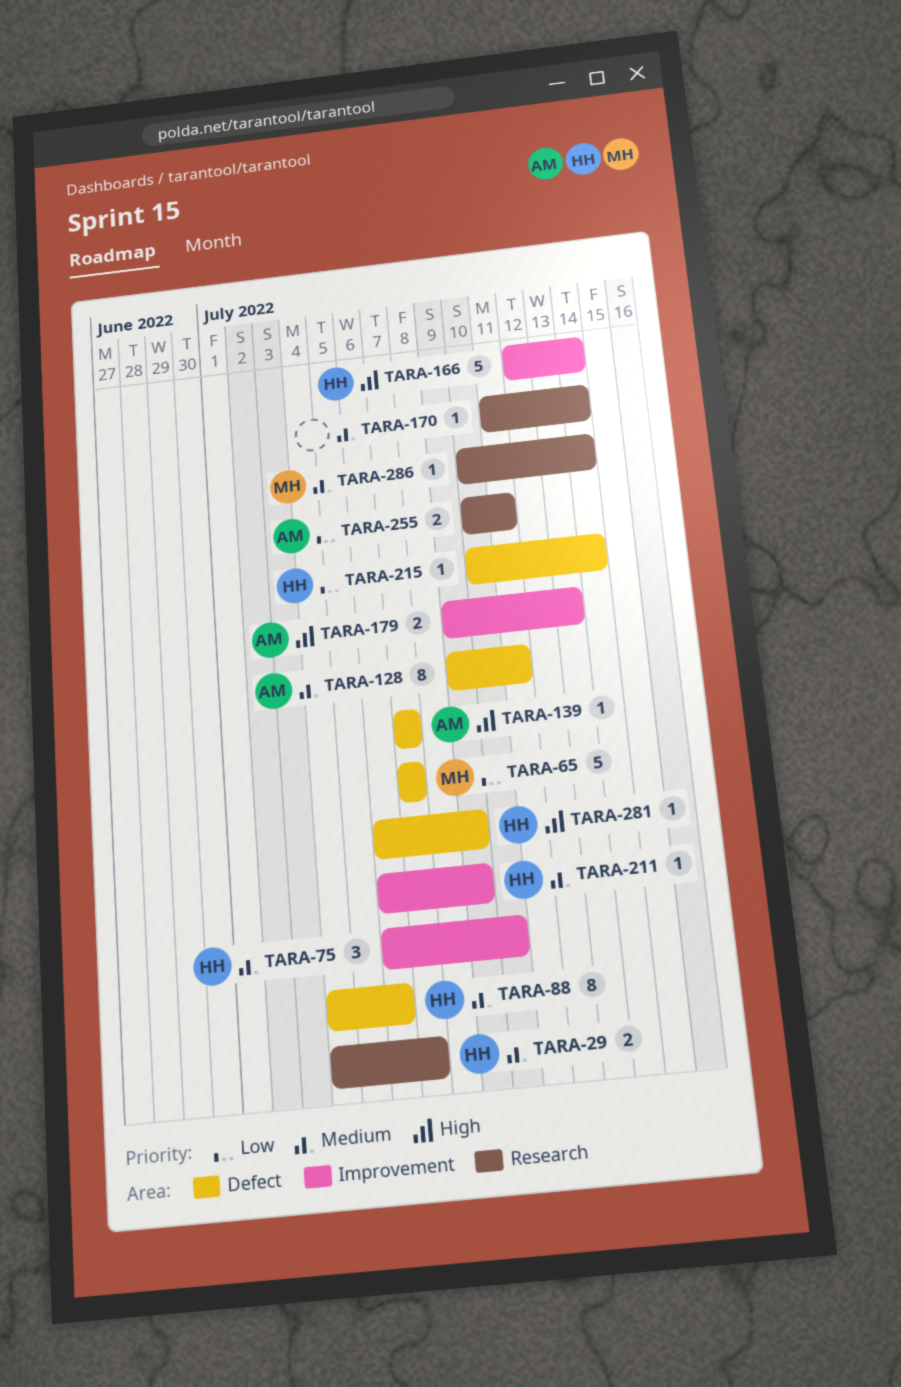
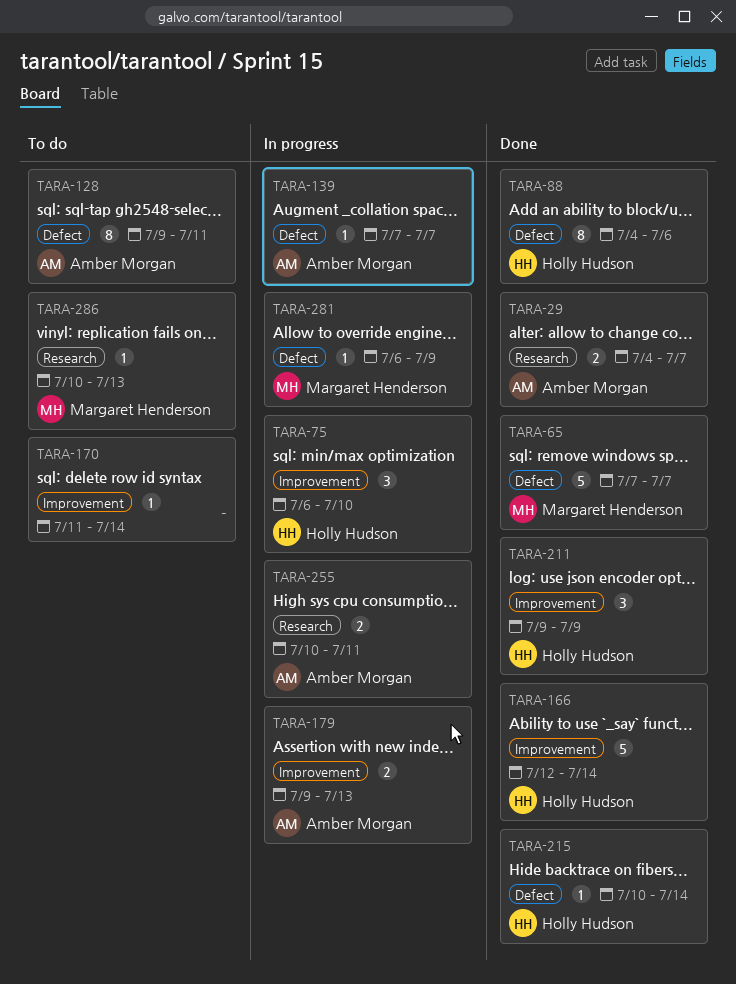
TARA-29, owner: Holly Hudson -> Amber Morgan
TARA-170, label: Research -> Improvement
TARA-211, estimate: 1 -> 3
TARA-211, start: Jul 6 -> Jul 9
TARA-281, owner: Holly Hudson -> Margaret Henderson
TARA-286, due: Jul 14 -> Jul 13

